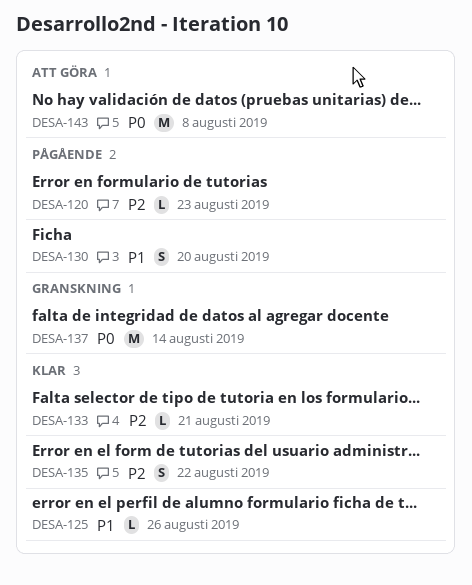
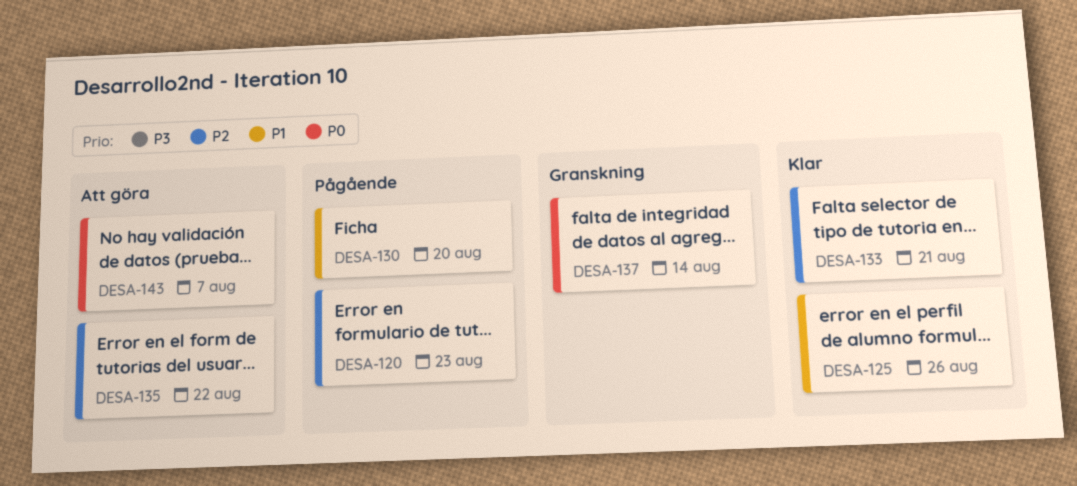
DESA-135, status: Klar -> Att göra
DESA-143, due: Aug 8 -> Aug 7

